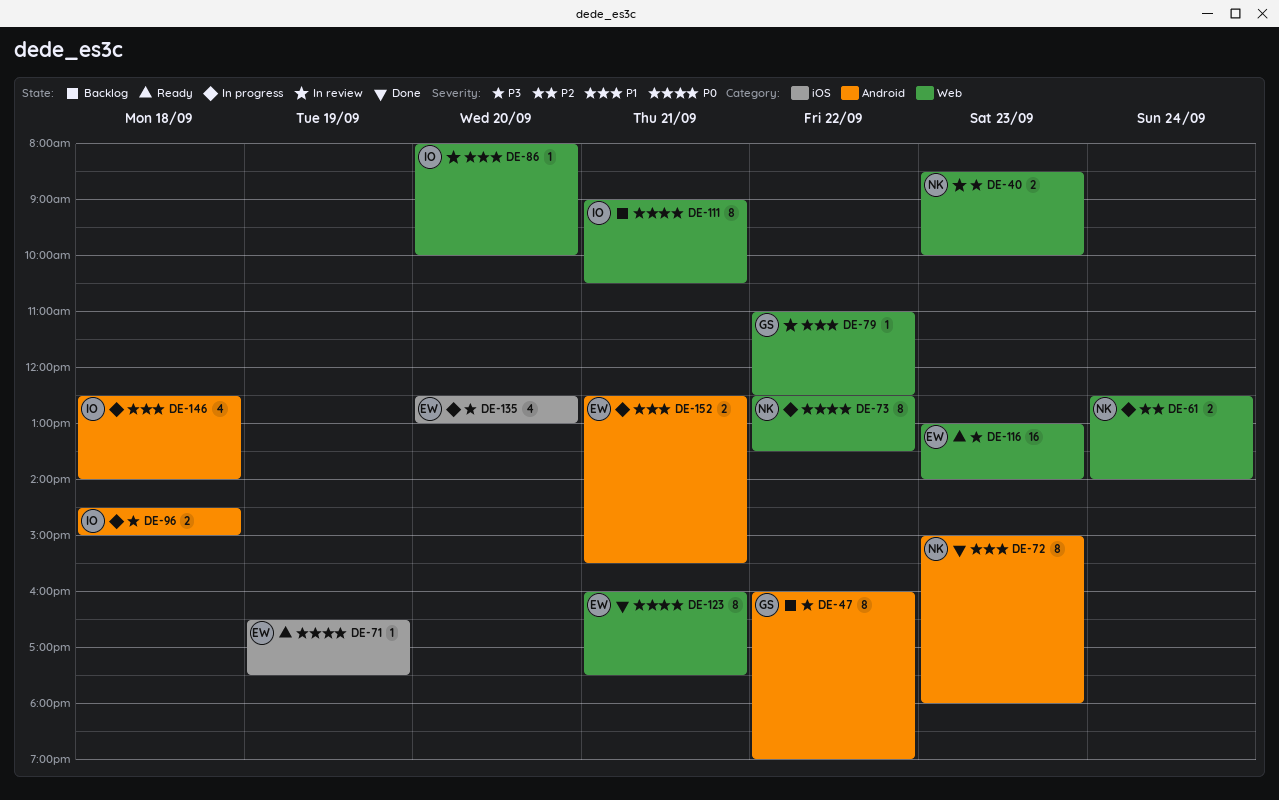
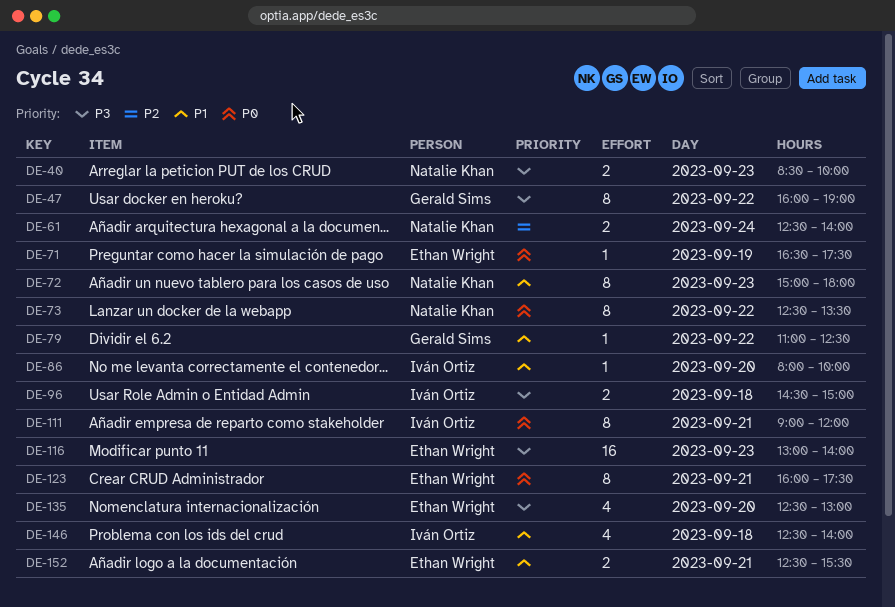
DE-111, ends: 10:30 -> 12:00

